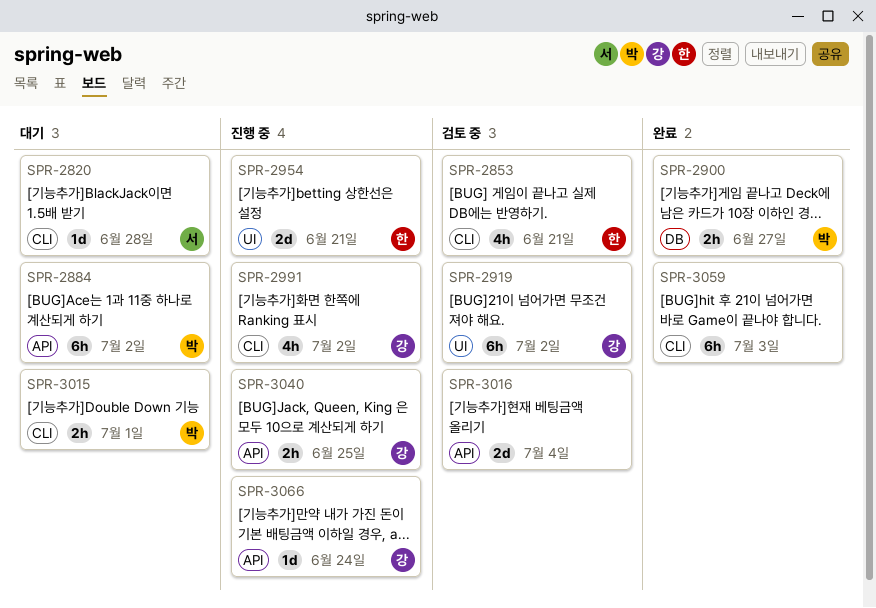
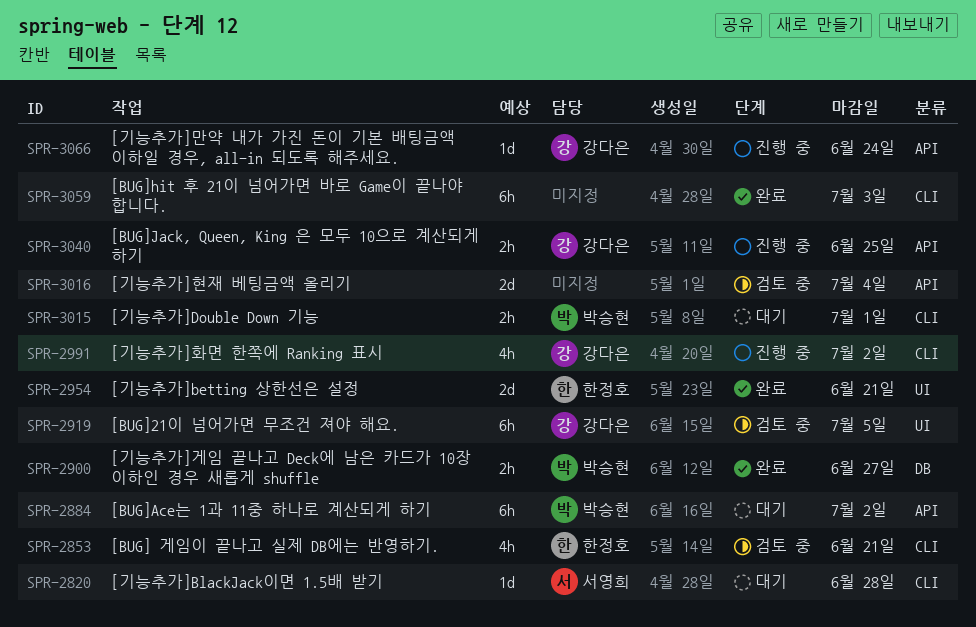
SPR-2919, due: Jul 2 -> Jul 5
SPR-2954, status: 진행 중 -> 완료

